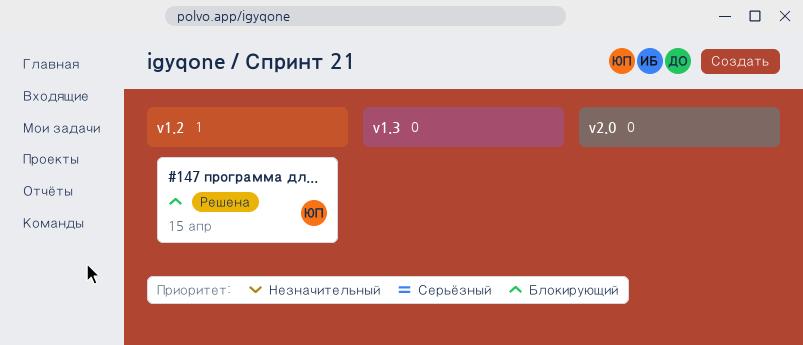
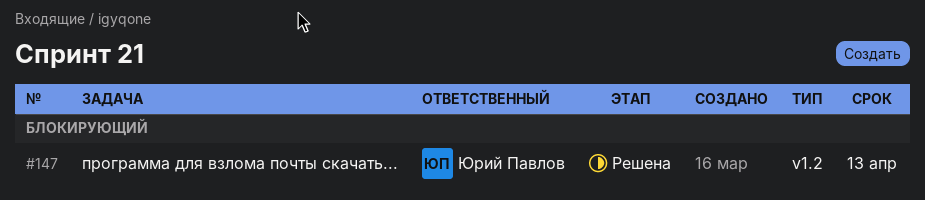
#147, due: Apr 15 -> Apr 13

